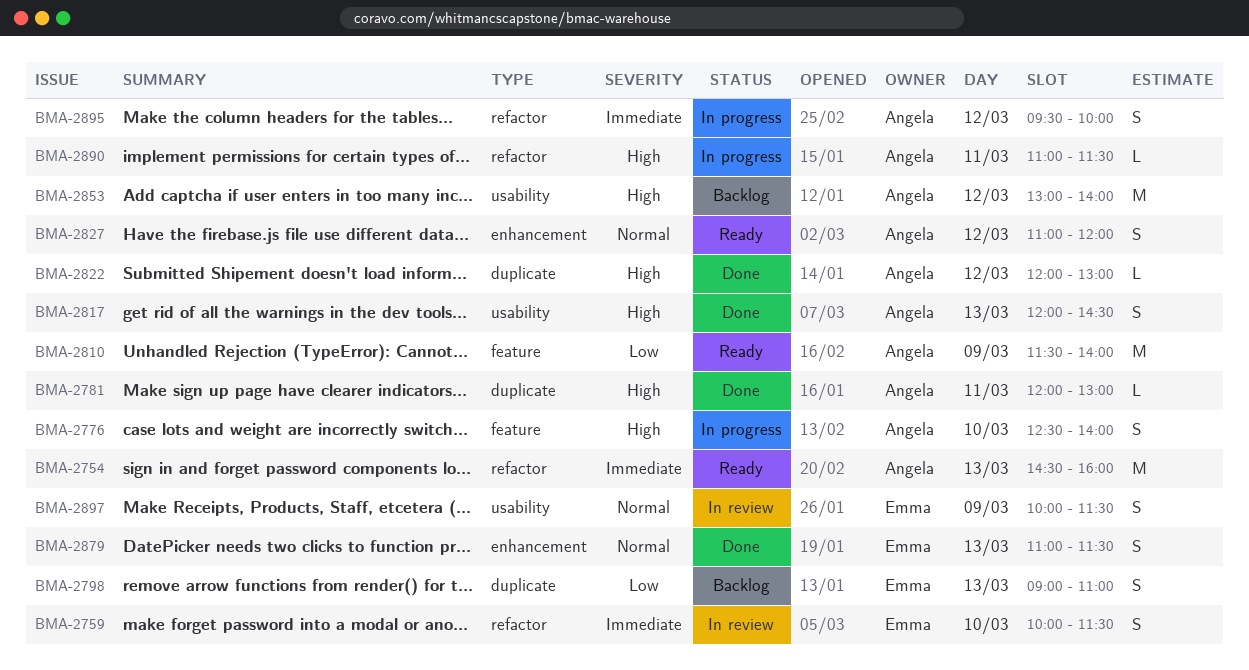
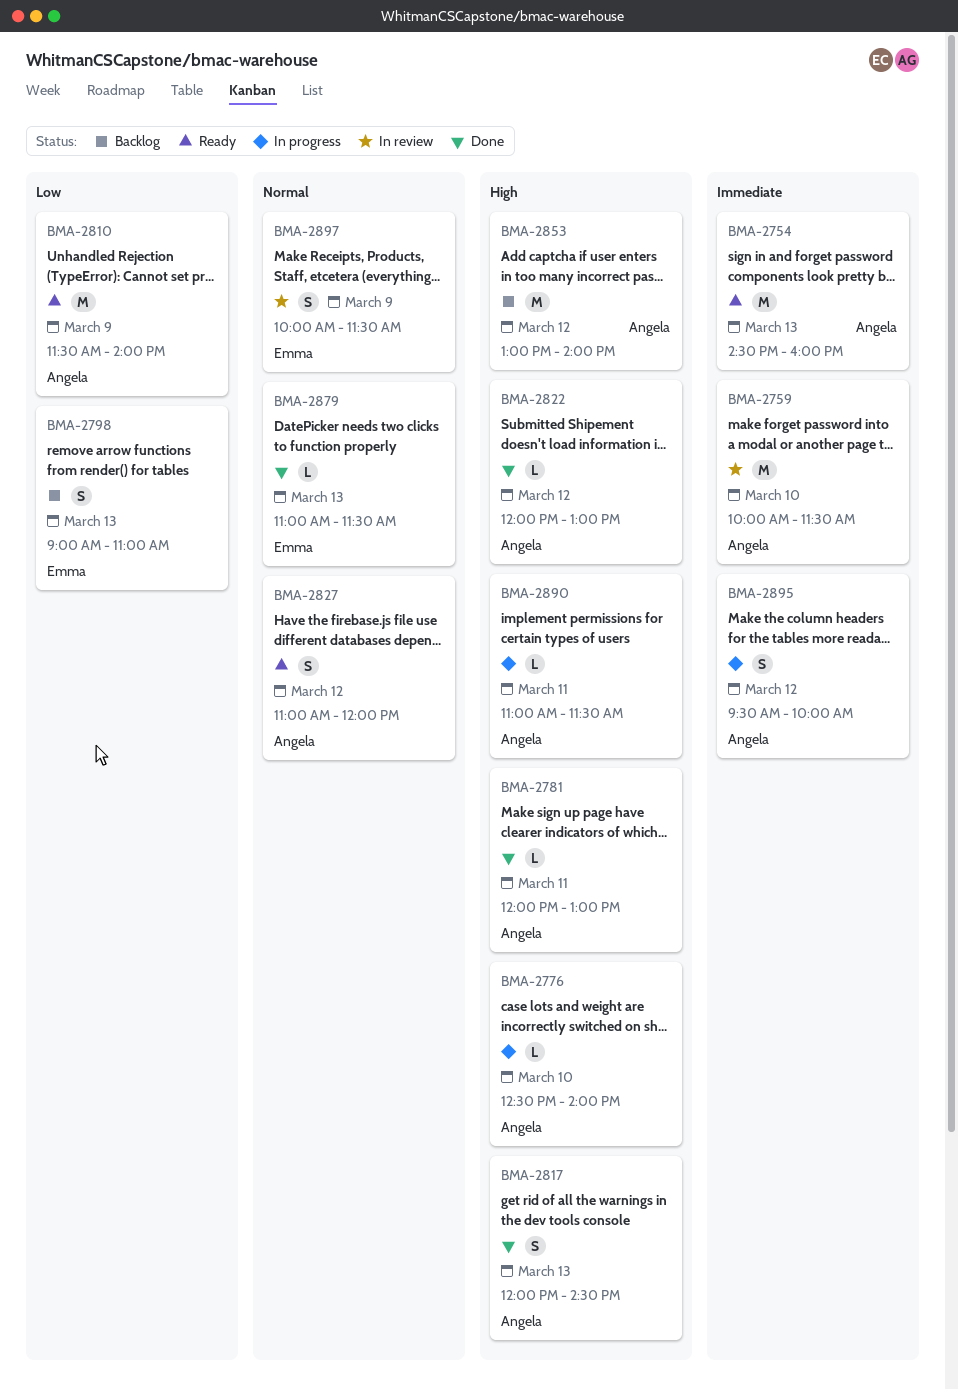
BMA-2759, owner: Emma -> Angela
BMA-2759, estimate: S -> M
BMA-2776, estimate: S -> L
BMA-2879, estimate: S -> L

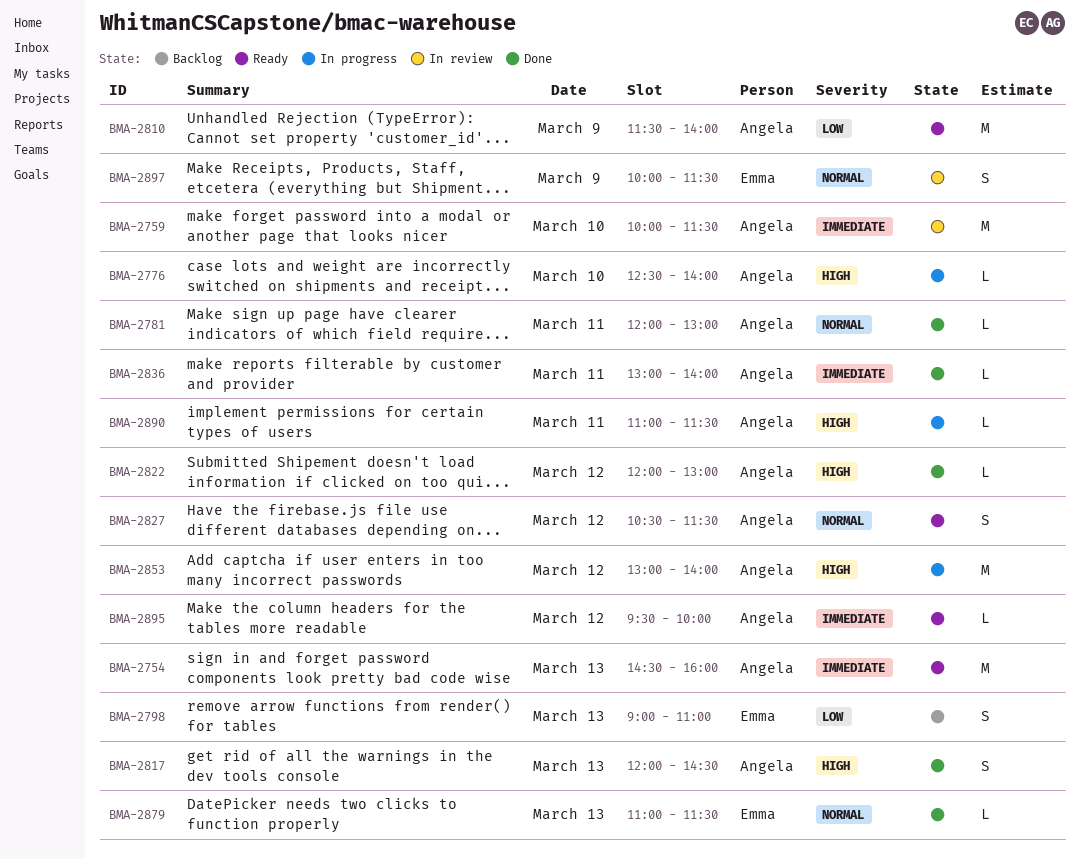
BMA-2781, priority: High -> Normal
BMA-2827, begins: 11:00 -> 10:30
BMA-2827, ends: 12:00 -> 11:30
BMA-2836: none -> present
BMA-2853, status: Backlog -> In progress
BMA-2895, status: In progress -> Ready
BMA-2895, estimate: S -> L

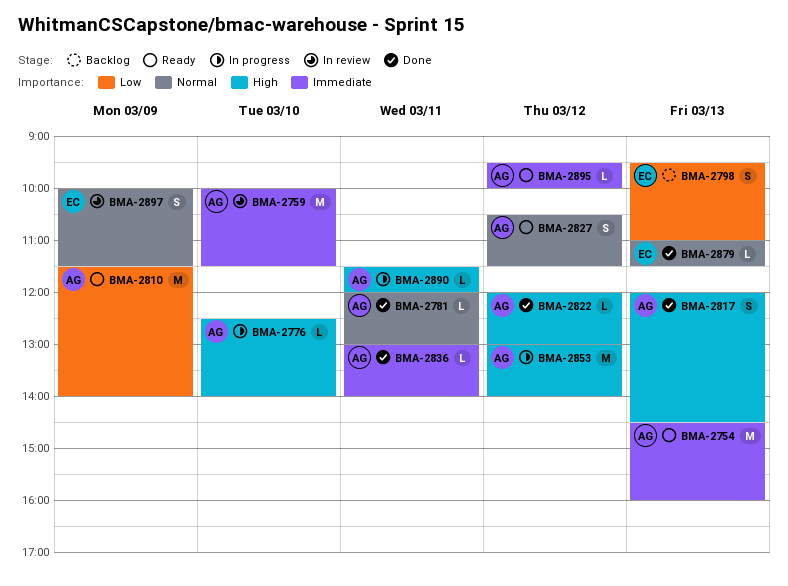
BMA-2798, begins: 09:00 -> 09:30
BMA-2890, begins: 11:00 -> 11:30
BMA-2890, ends: 11:30 -> 12:00

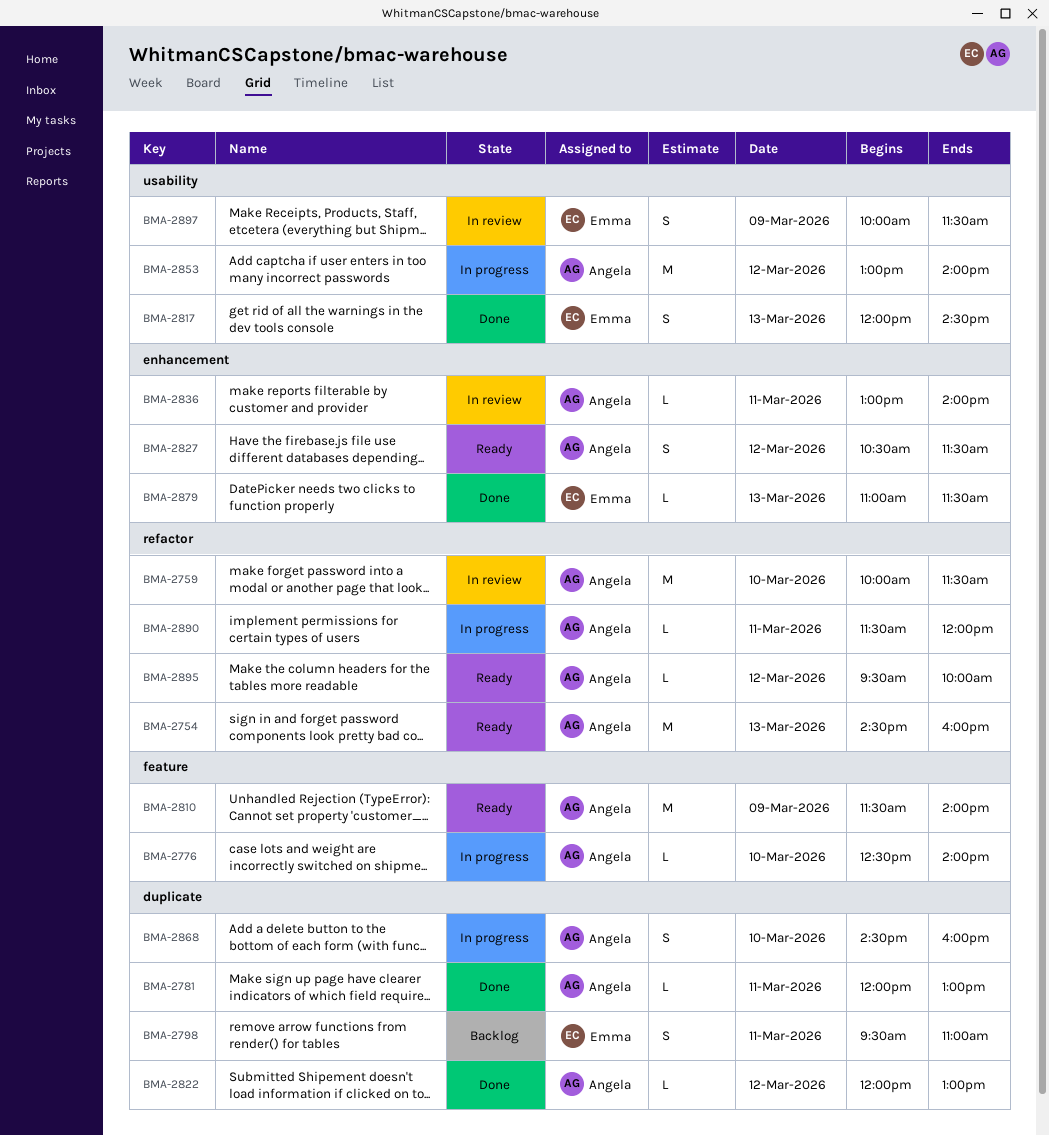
BMA-2798, day: Mar 13 -> Mar 11
BMA-2817, owner: Angela -> Emma
BMA-2836, status: Done -> In review
BMA-2868: none -> present

